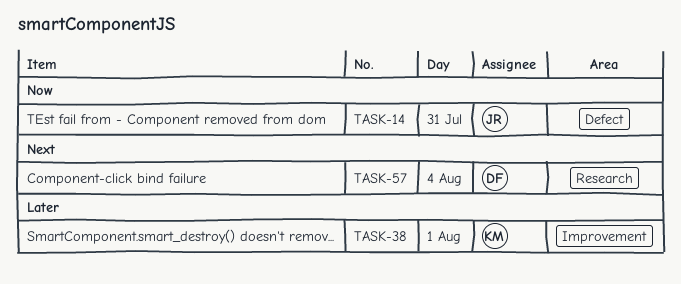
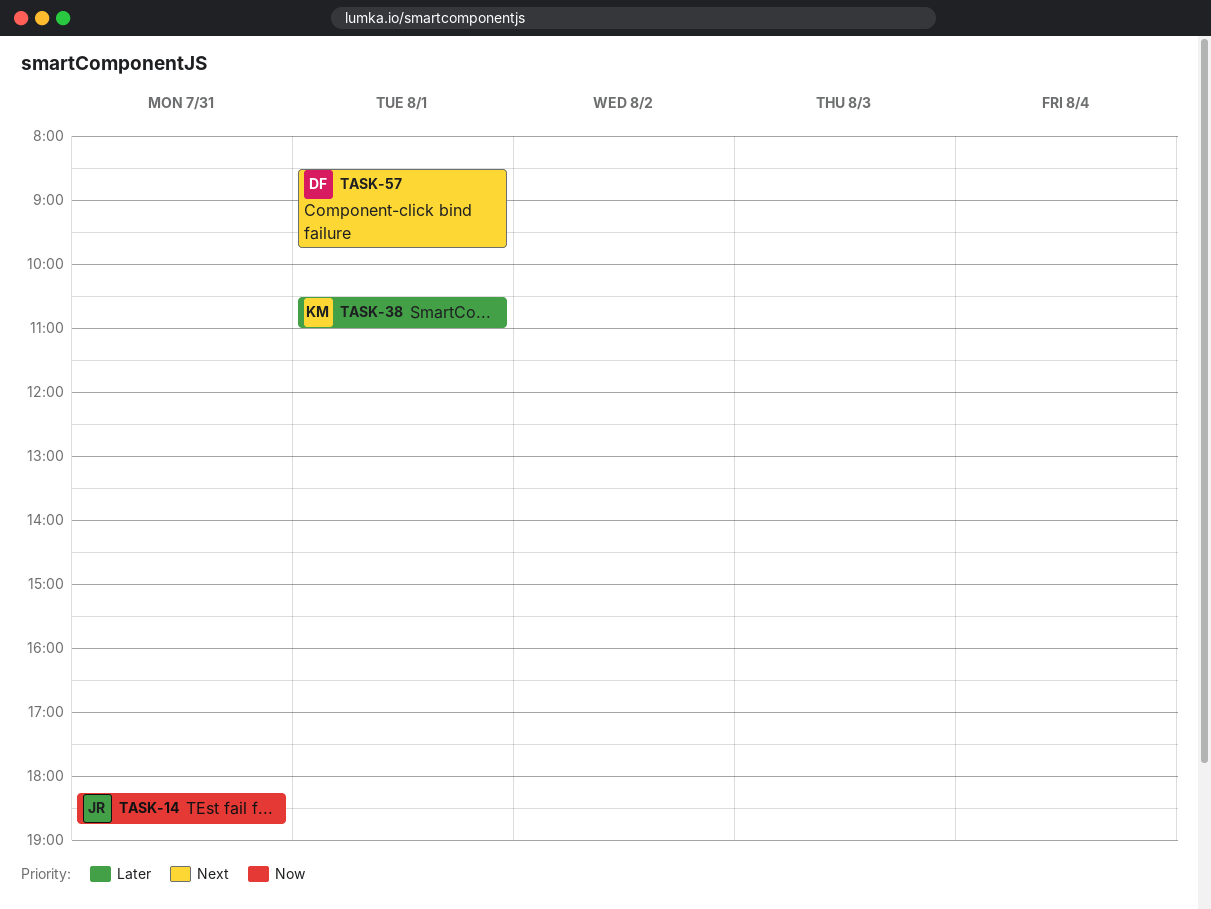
TASK-57, day: Aug 4 -> Aug 1

